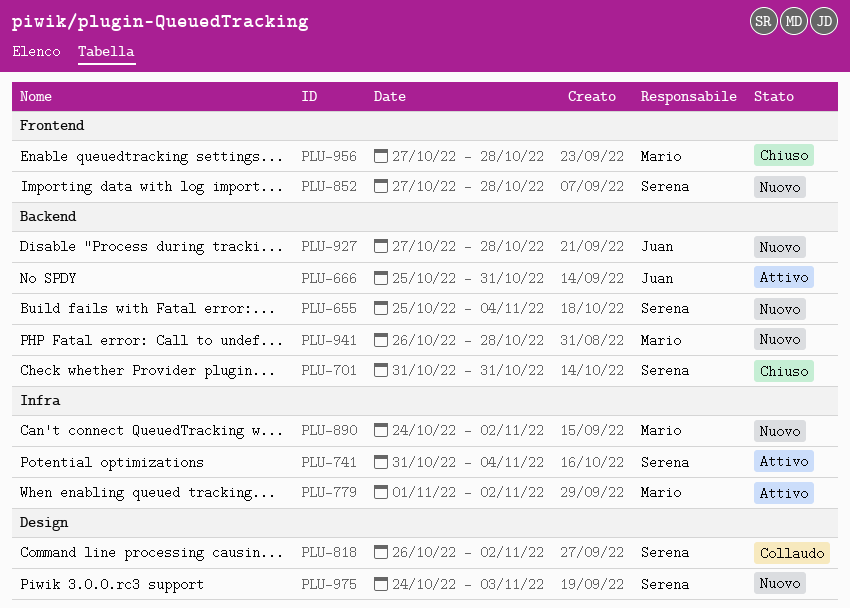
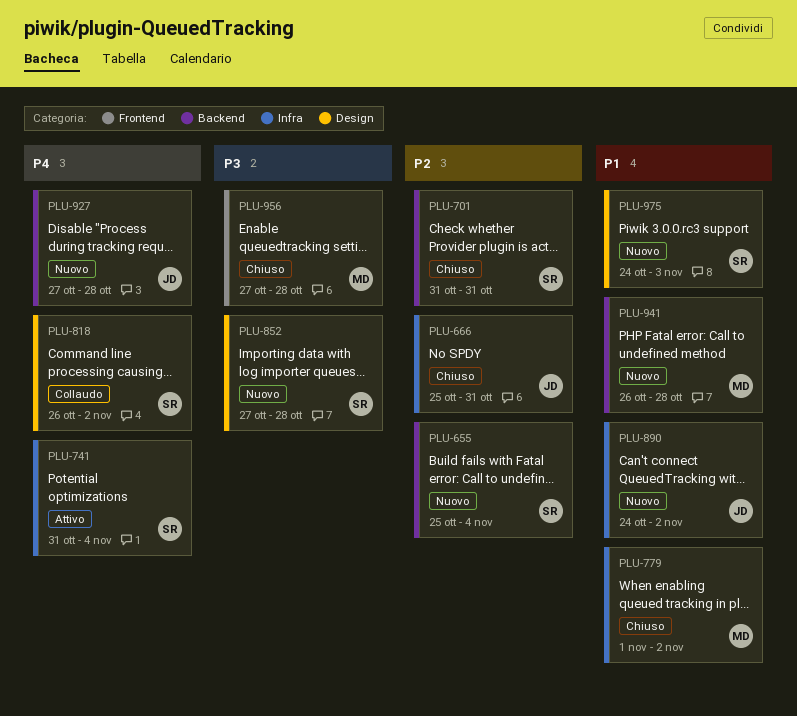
PLU-666, status: Attivo -> Chiuso
PLU-666, label: Backend -> Infra
PLU-779, status: Attivo -> Chiuso
PLU-852, label: Frontend -> Design
PLU-890, owner: Mario -> Juan

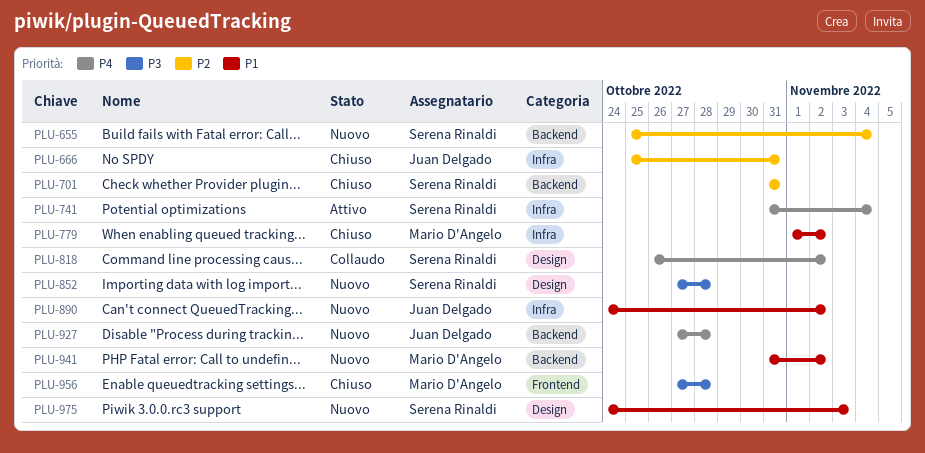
PLU-941, start: Oct 26 -> Oct 31
PLU-941, due: Oct 28 -> Nov 2

